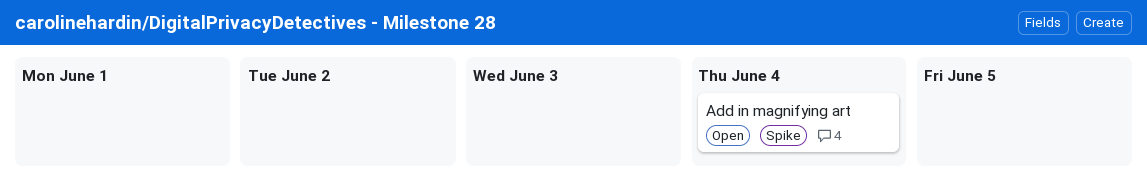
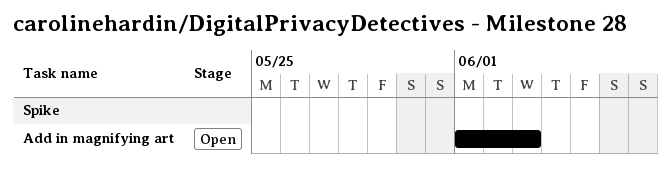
Add in magnifying art, due: Jun 4 -> Jun 3

